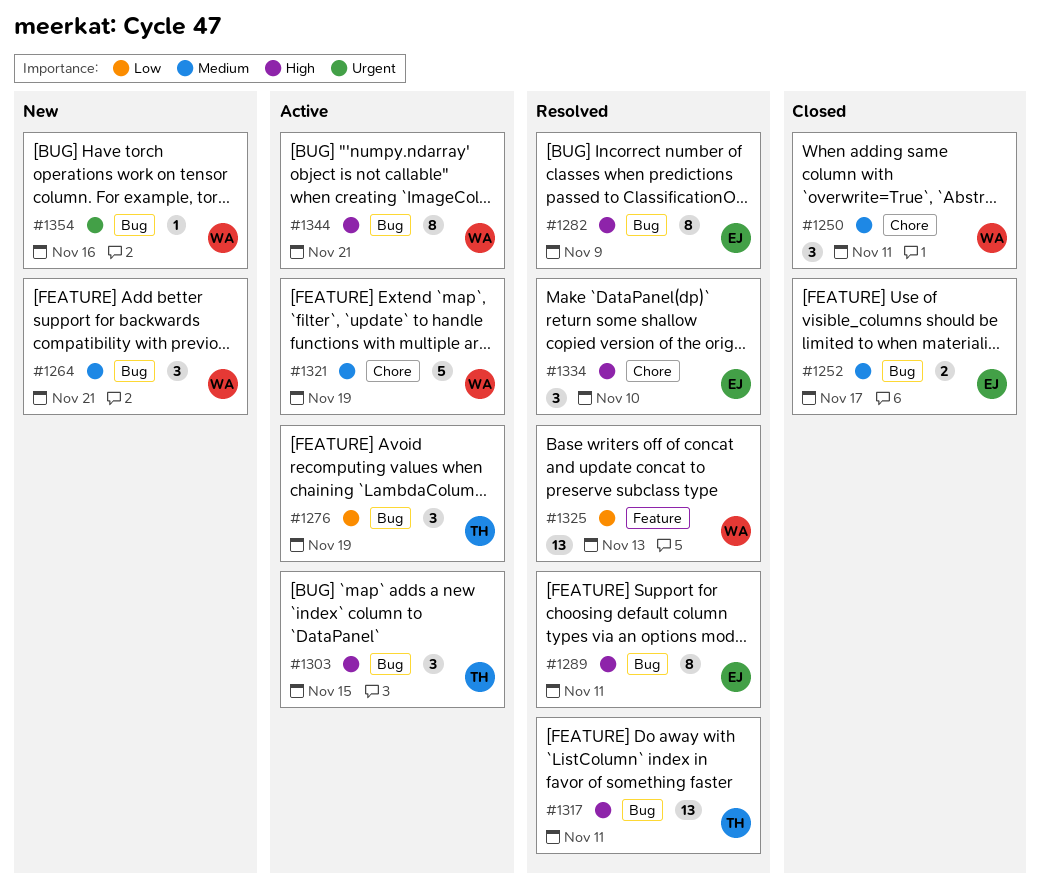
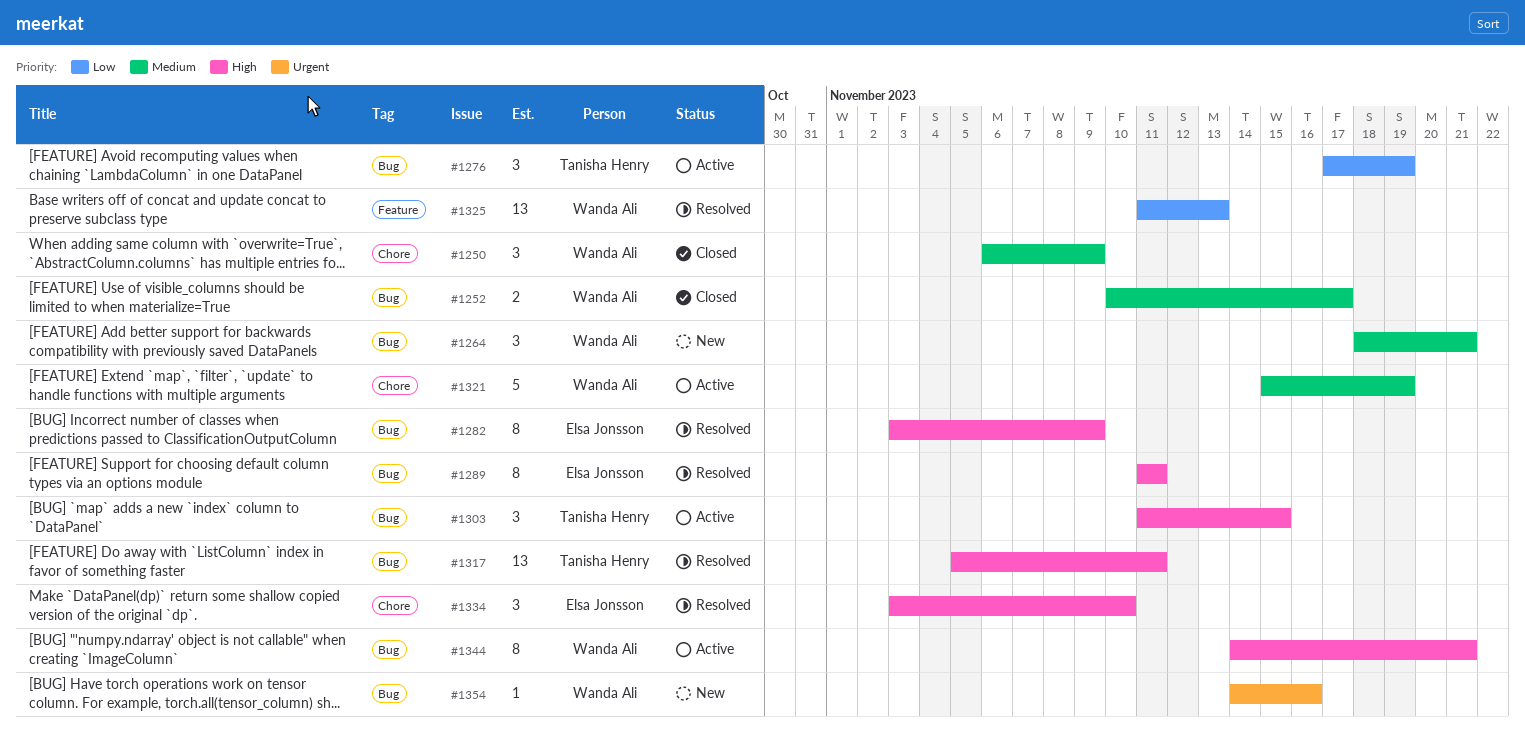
#1250, due: Nov 11 -> Nov 9
#1252, owner: Elsa Jonsson -> Wanda Ali

